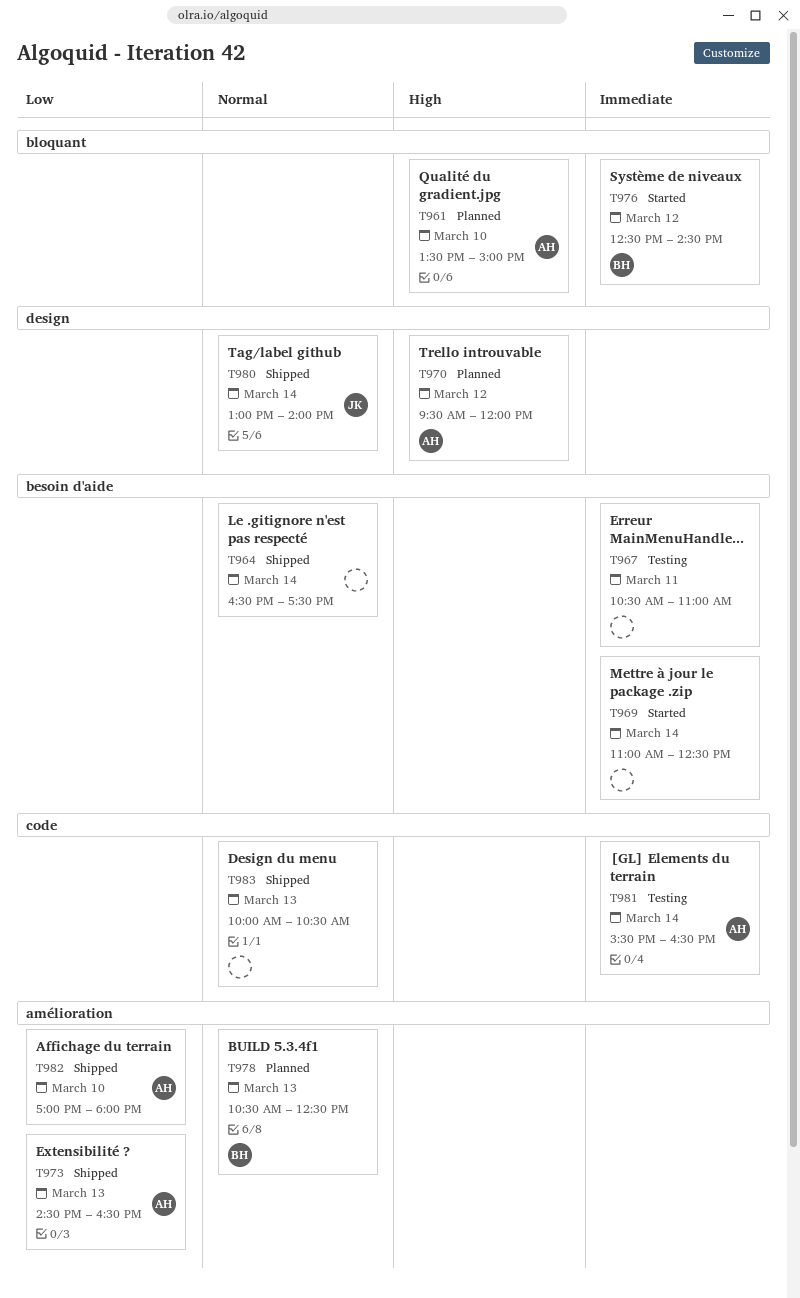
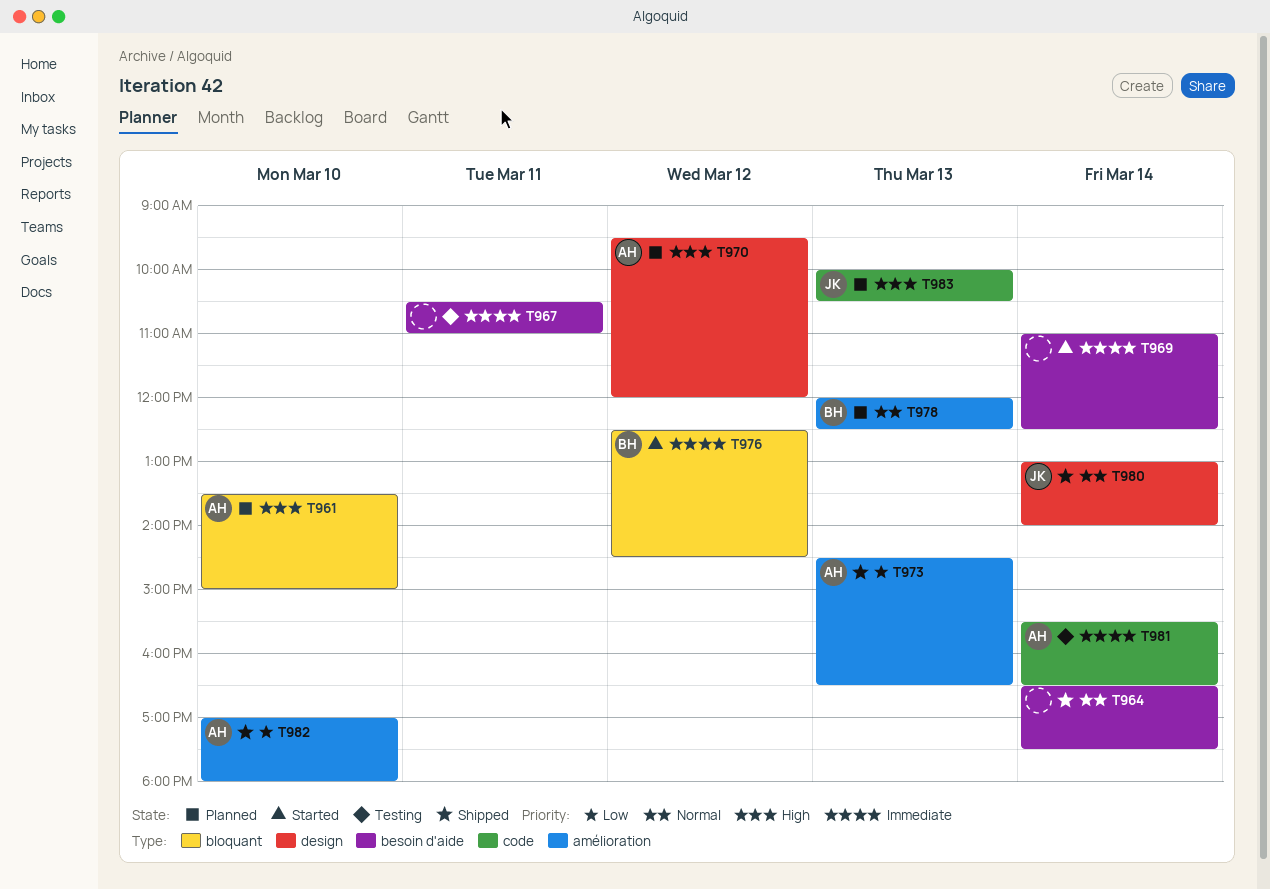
T978, begins: 10:30 -> 12:00
T983, status: Shipped -> Planned
T983, owner: none -> JK
T983, priority: Normal -> High

